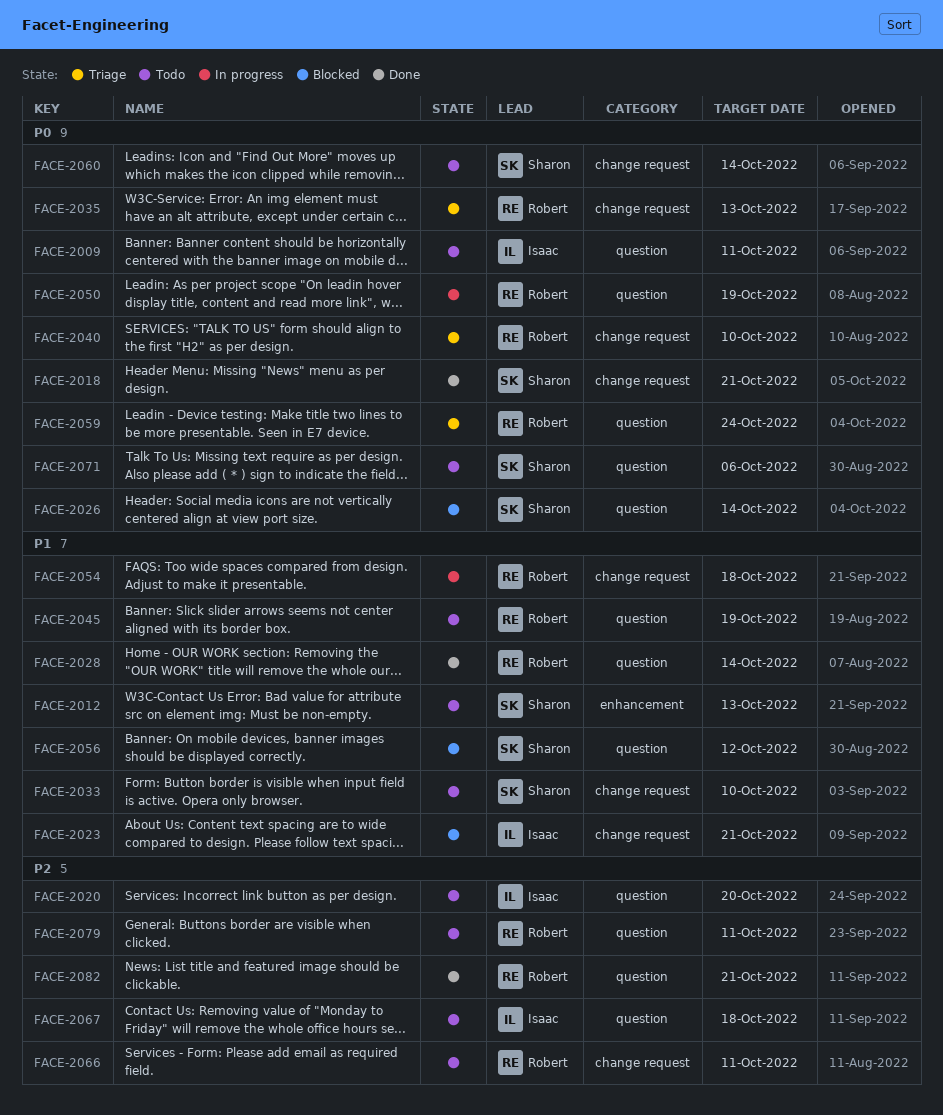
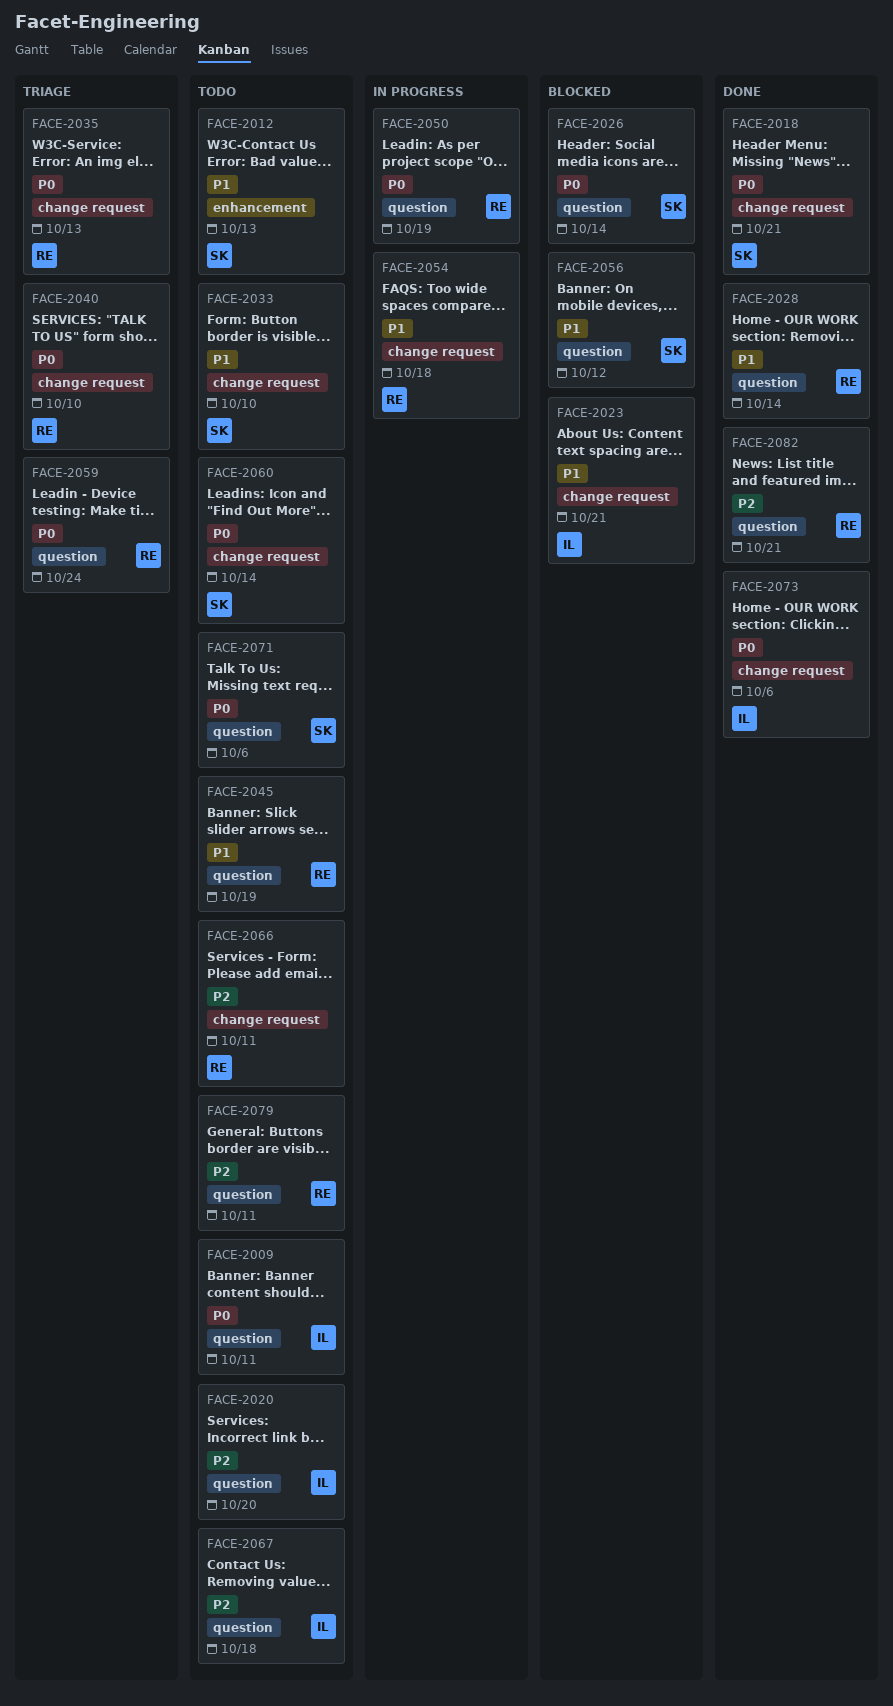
FACE-2073: none -> present

